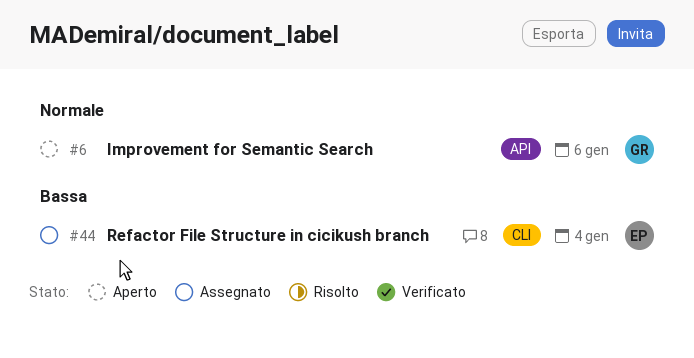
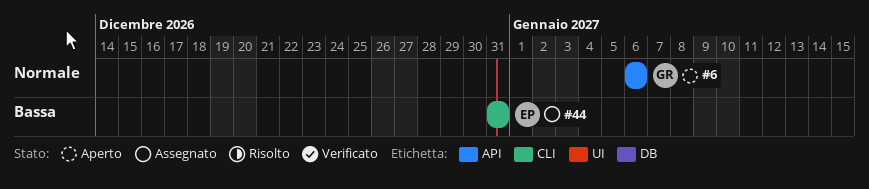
#44, due: Jan 4 -> Dec 31

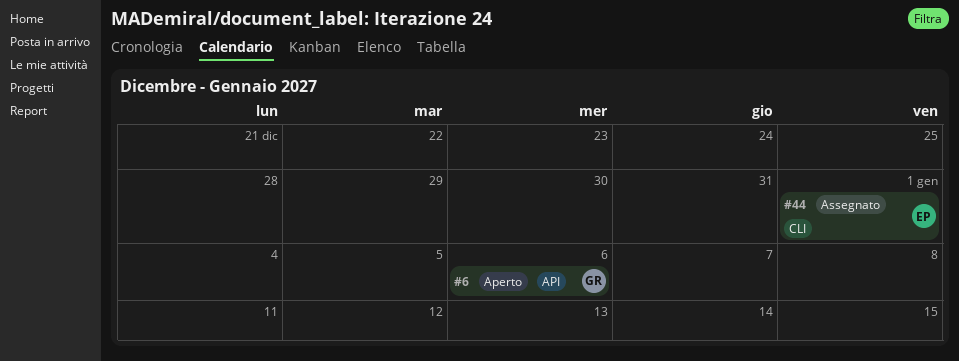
#44, due: Dec 31 -> Jan 1

